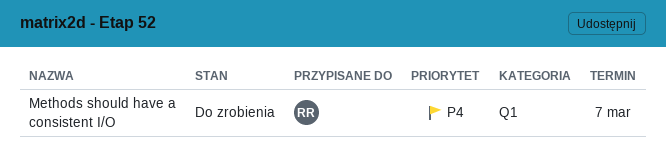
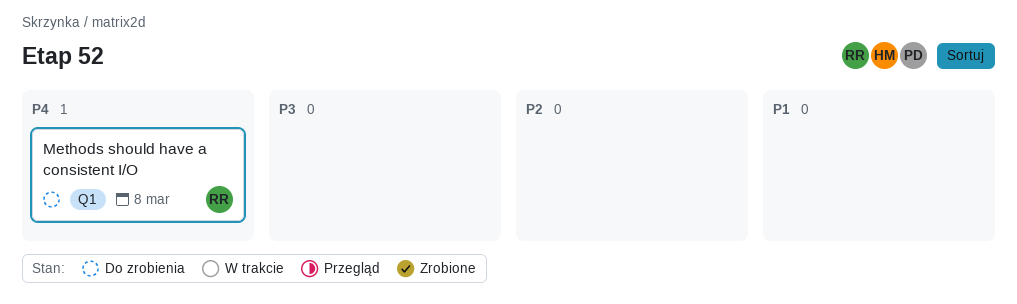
Methods should have a consistent I/O, due: Mar 7 -> Mar 8

